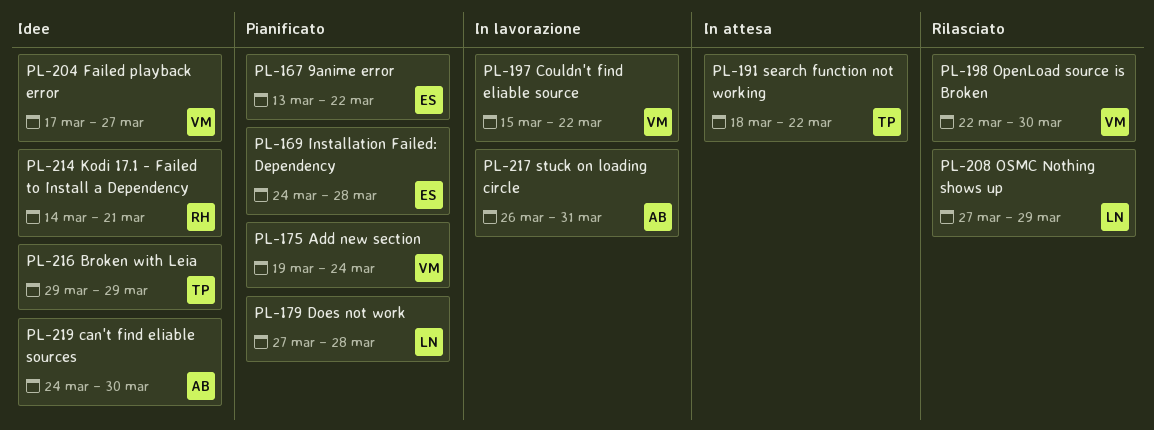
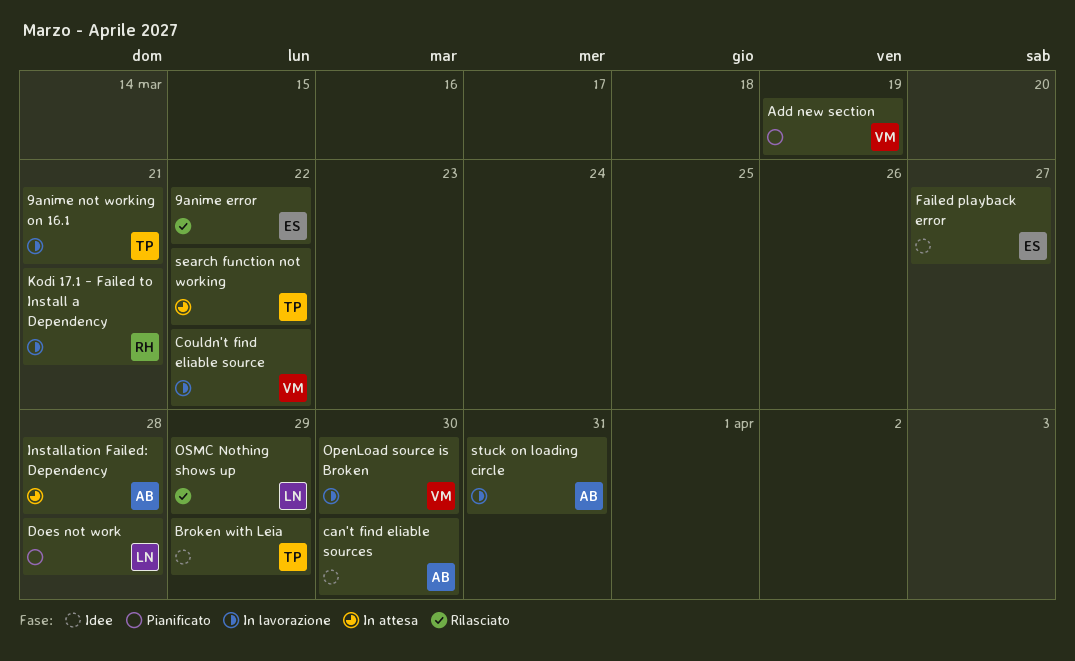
9anime error, status: Pianificato -> Rilasciato
9anime not working on 16.1: none -> present
Add new section, due: Mar 24 -> Mar 19
Failed playback error, owner: VM -> ES
Installation Failed: Dependency, status: Pianificato -> In attesa
Installation Failed: Dependency, owner: ES -> AB
Kodi 17.1 - Failed to Install a Dependency, status: Idee -> In lavorazione
OpenLoad source is Broken, status: Rilasciato -> In lavorazione

